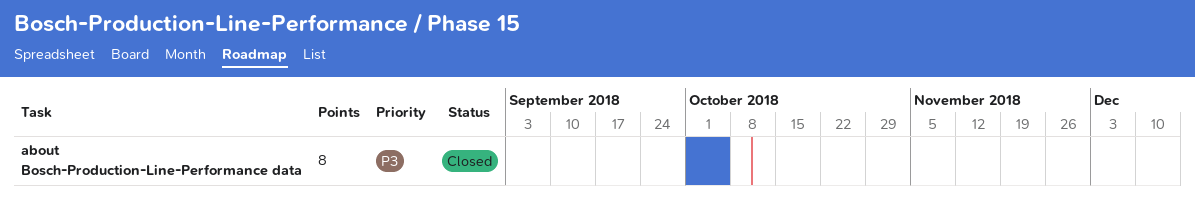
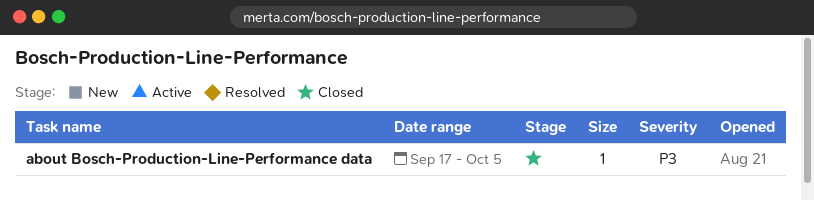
about Bosch-Production-Line-Performance data, estimate: 8 -> 1
about Bosch-Production-Line-Performance data, start: Oct 1 -> Sep 17

